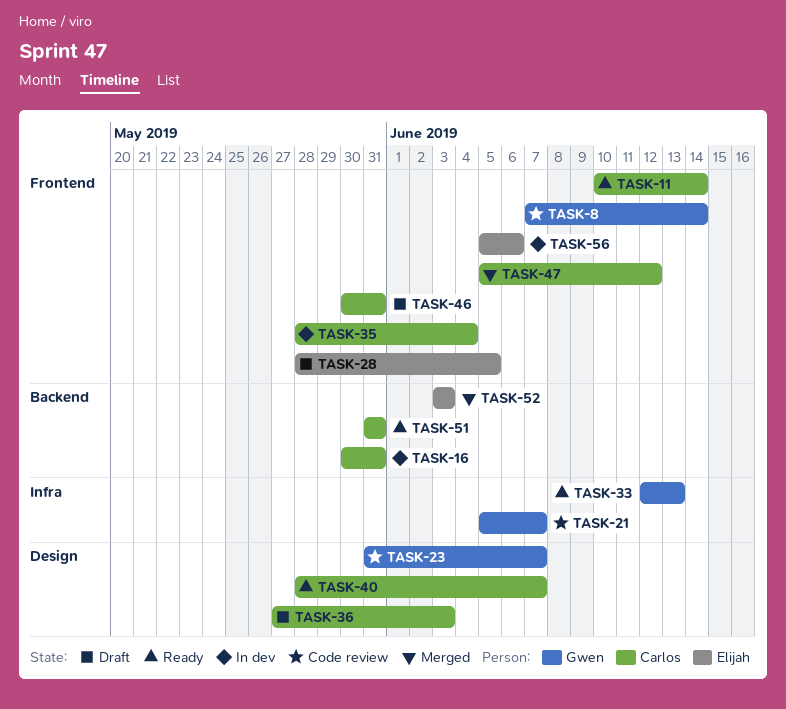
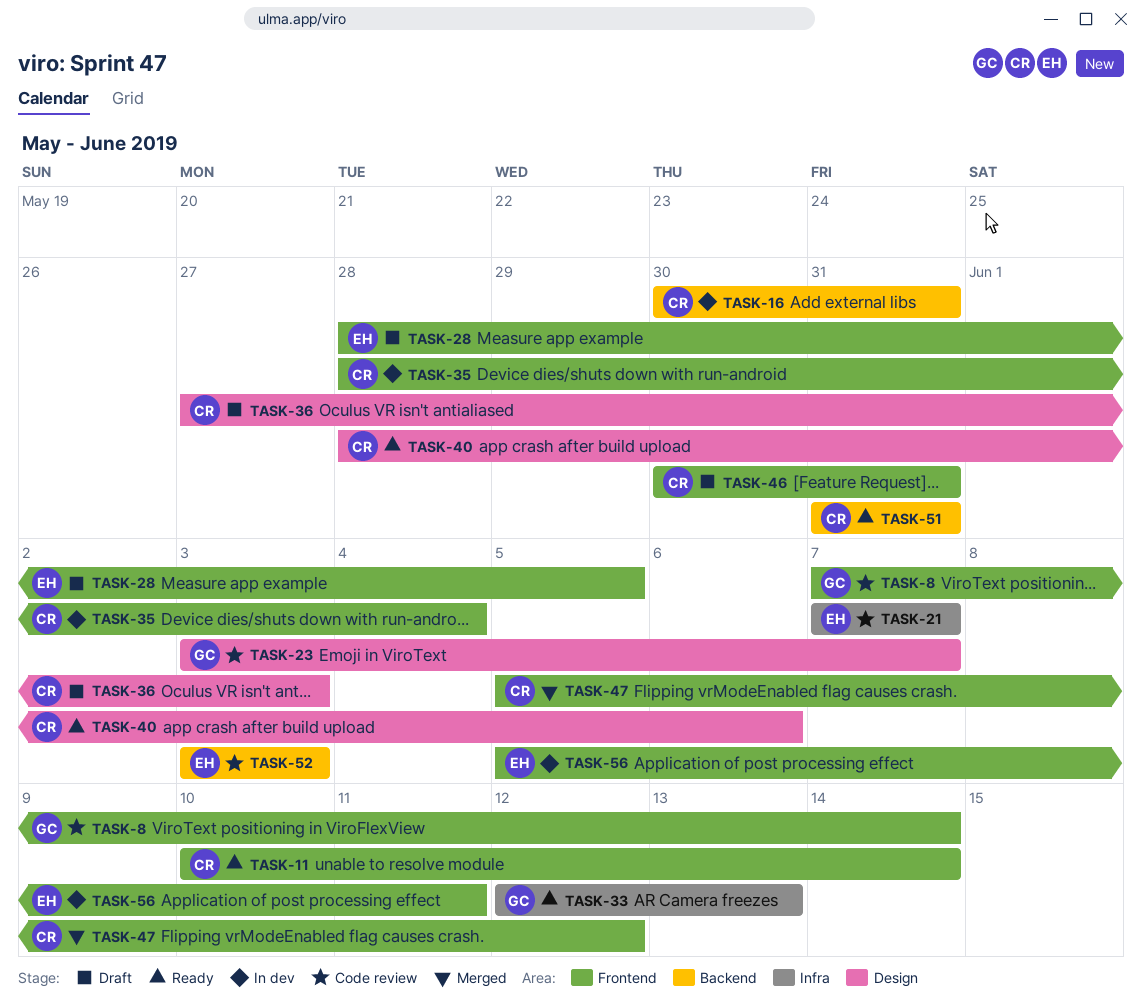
TASK-21, owner: Gwen -> Elijah
TASK-21, start: Jun 5 -> Jun 7
TASK-23, start: May 31 -> Jun 3
TASK-40, due: Jun 7 -> Jun 6
TASK-52, status: Merged -> Code review
TASK-56, due: Jun 6 -> Jun 11

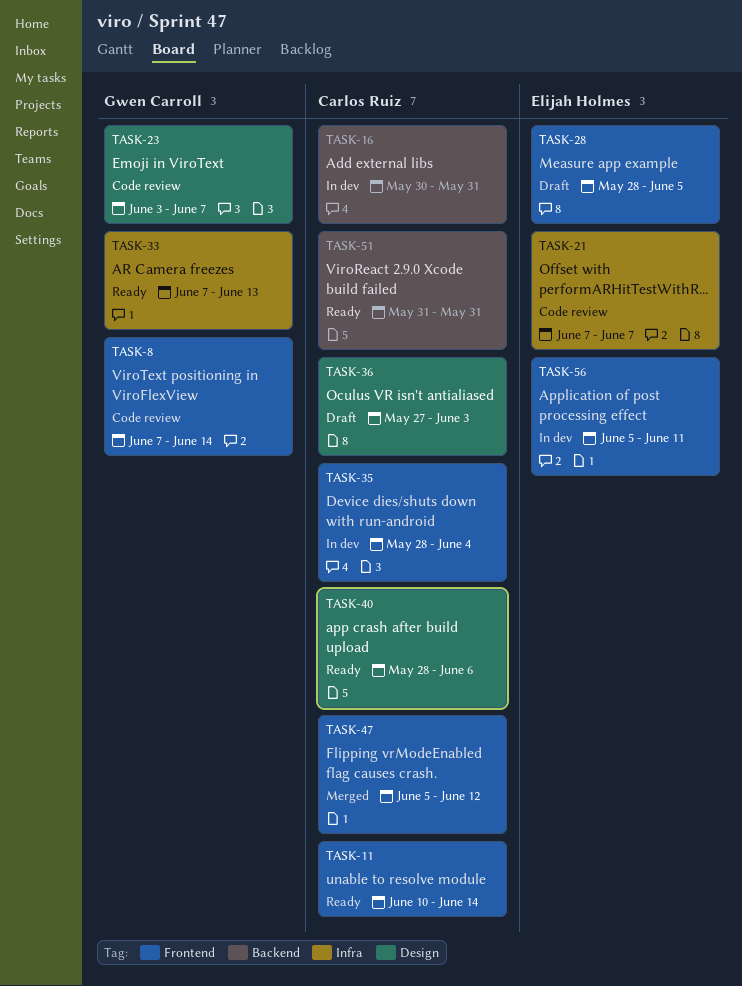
TASK-33, start: Jun 12 -> Jun 7
TASK-46: present -> none
TASK-52: present -> none

